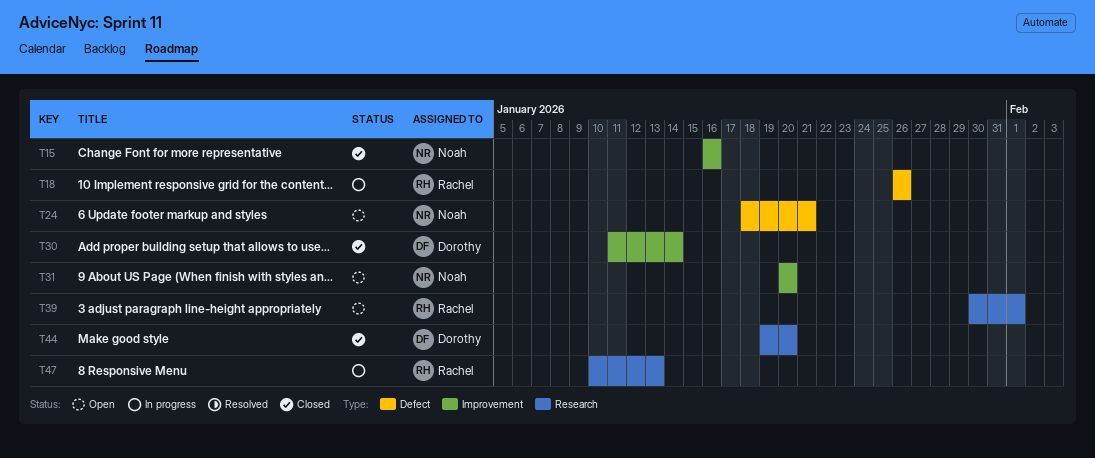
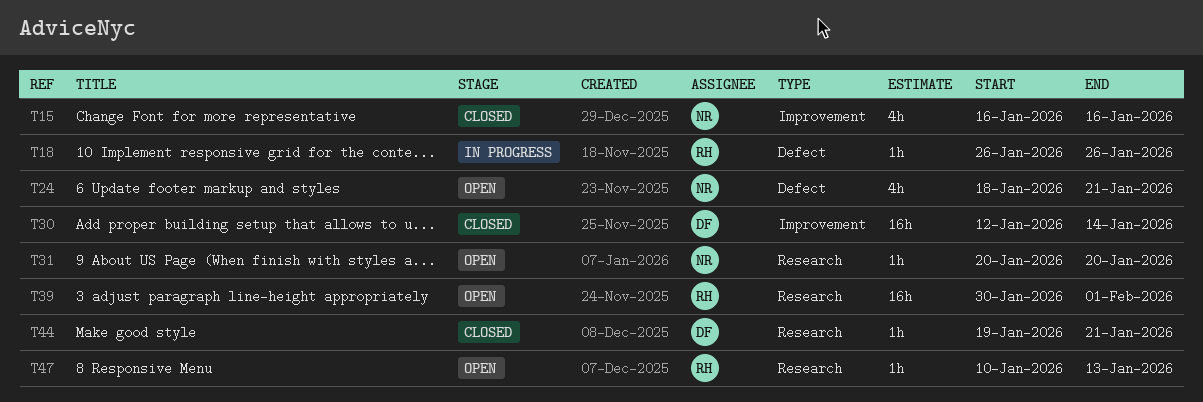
T30, start: Jan 11 -> Jan 12
T31, label: Improvement -> Research
T44, due: Jan 20 -> Jan 21
T47, status: In progress -> Open

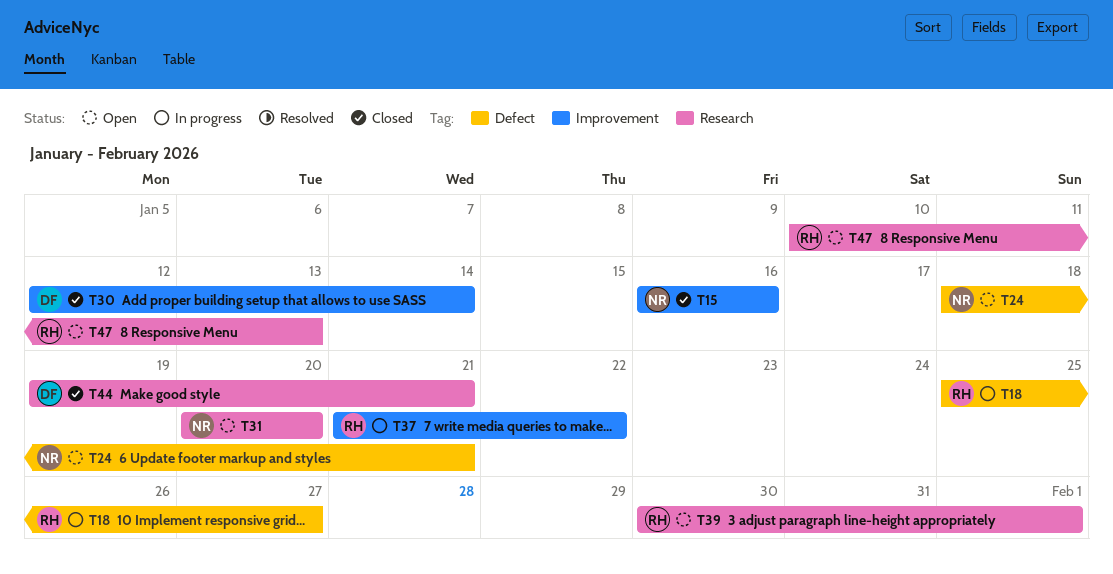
T18, start: Jan 26 -> Jan 25
T18, due: Jan 26 -> Jan 27
T37: none -> present

